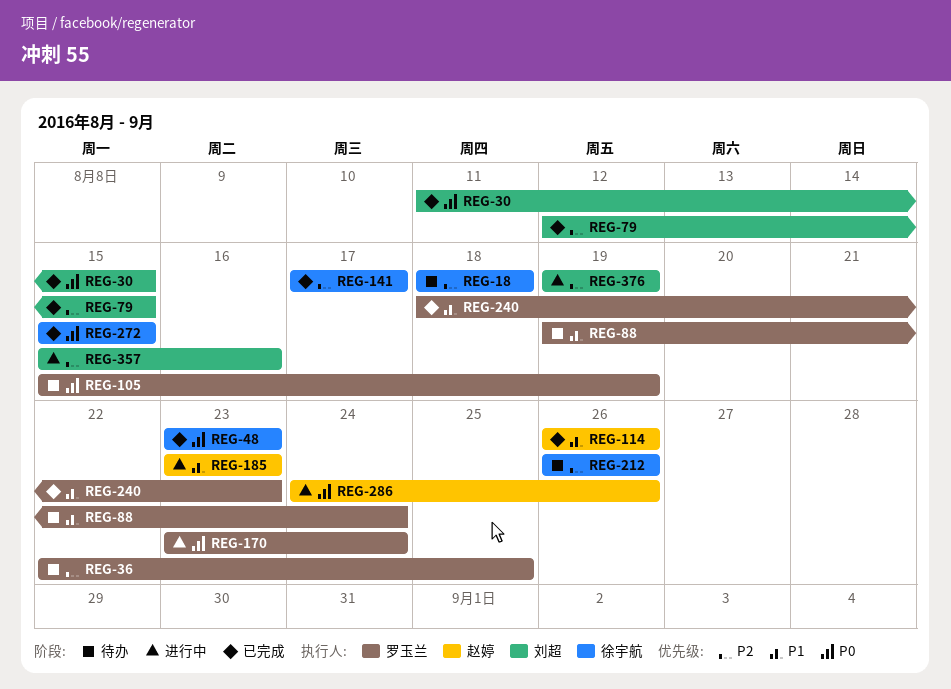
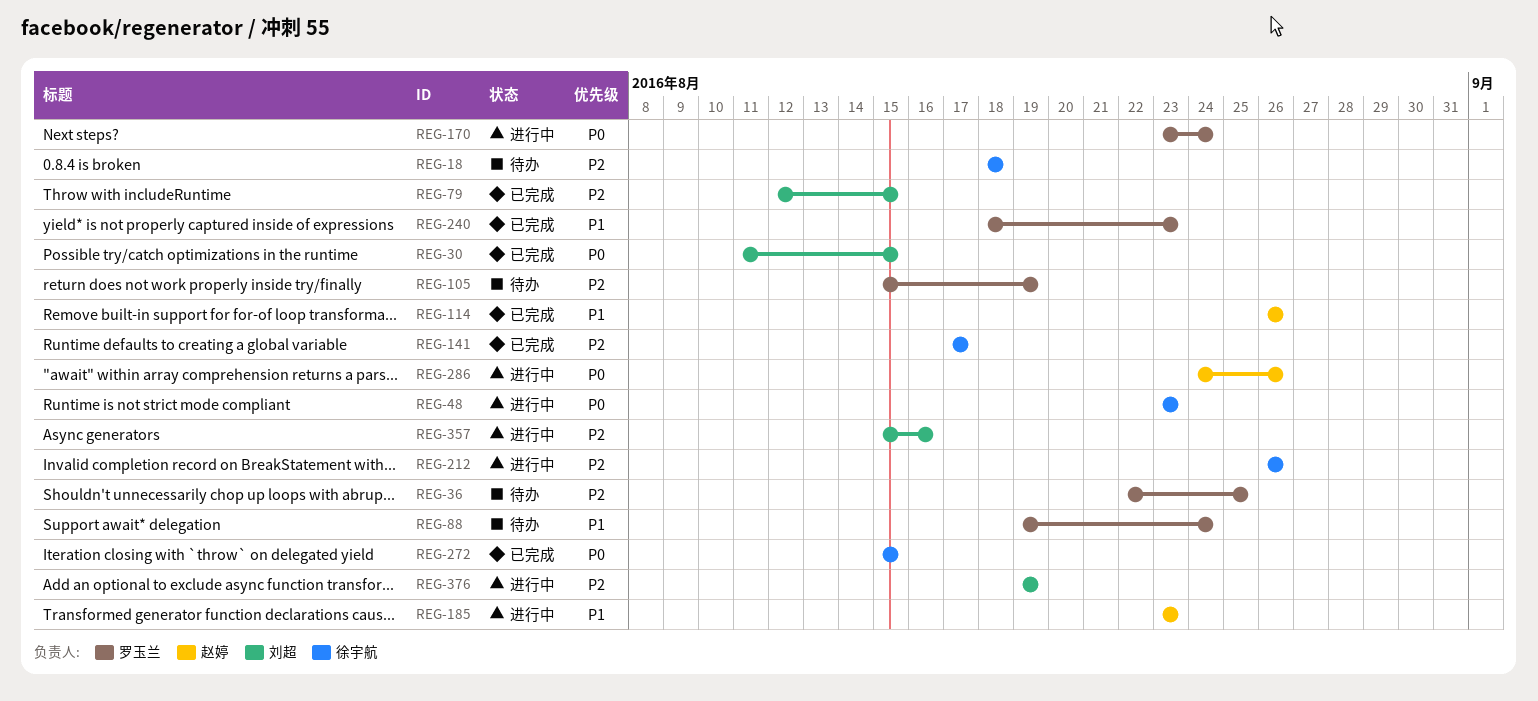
REG-48, status: 已完成 -> 进行中
REG-105, priority: P0 -> P2
REG-212, status: 待办 -> 进行中

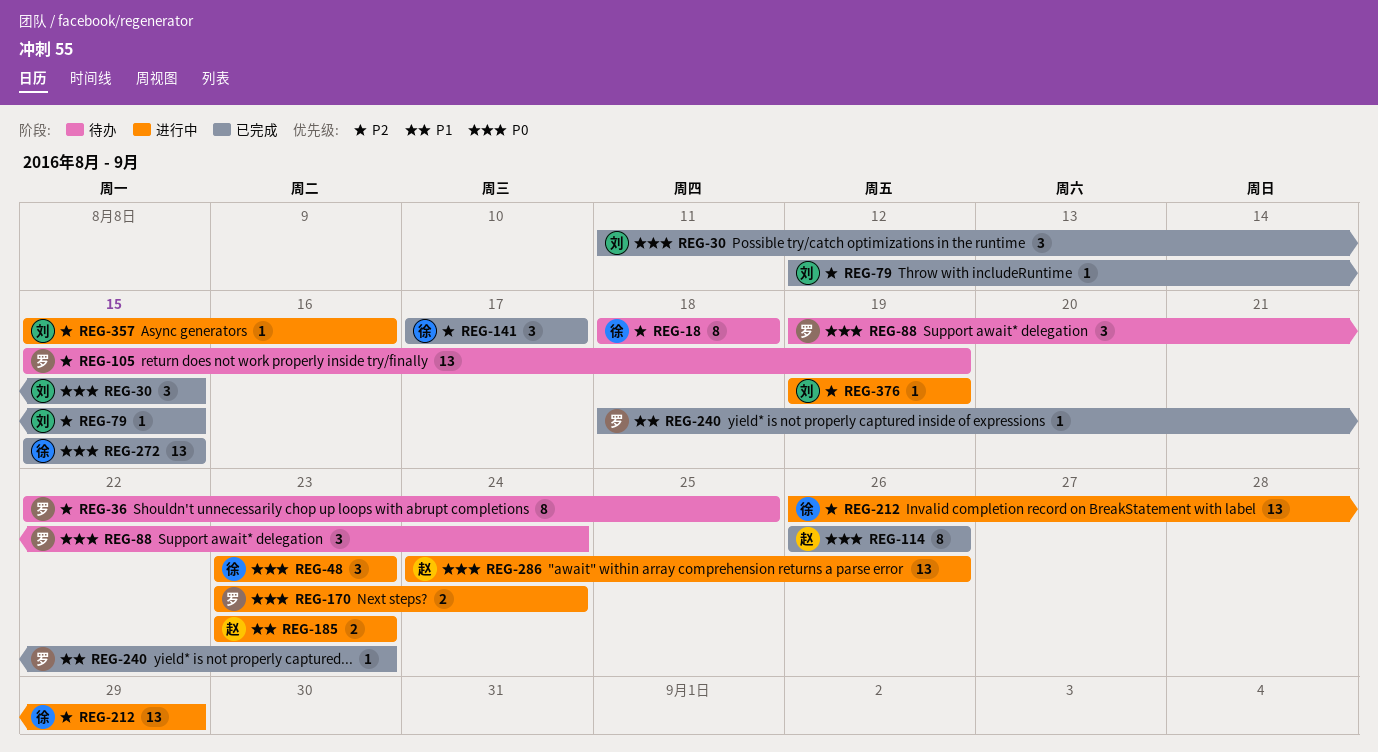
REG-88, priority: P1 -> P0
REG-114, priority: P1 -> P0
REG-212, due: Aug 26 -> Aug 29

